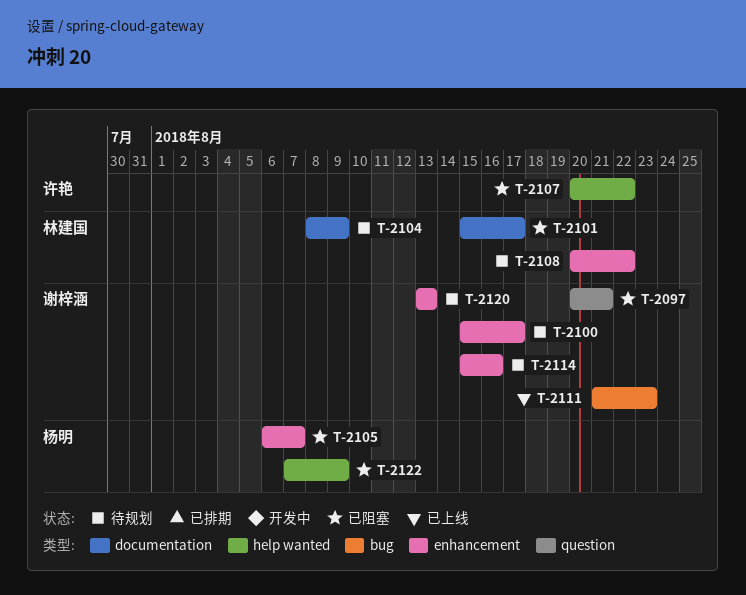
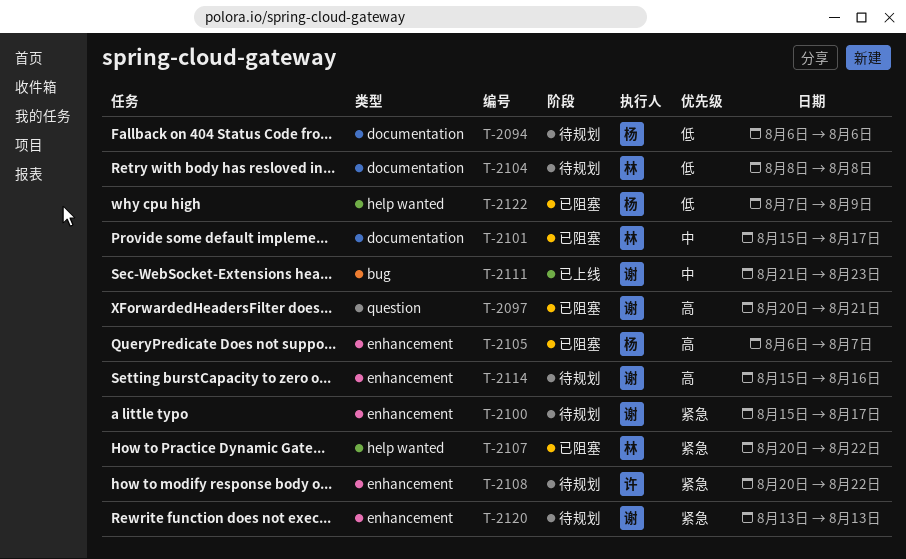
T-2094: none -> present
T-2104, due: Aug 9 -> Aug 8
T-2107, owner: 许艳 -> 林建国
T-2108, owner: 林建国 -> 许艳

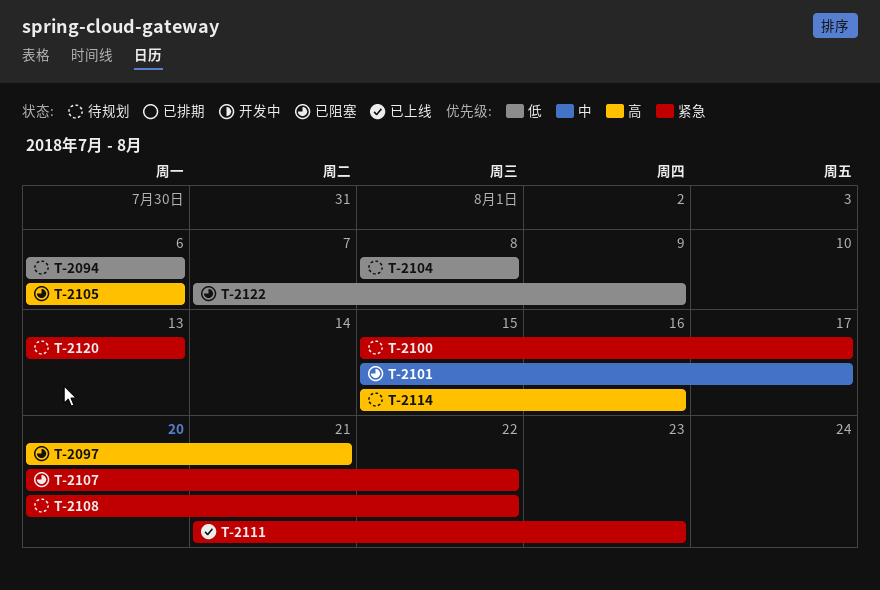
T-2105, due: Aug 7 -> Aug 6
T-2111, priority: 中 -> 紧急

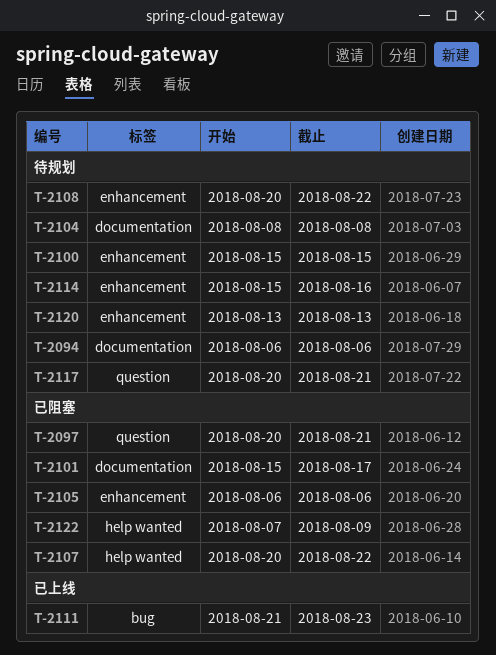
T-2100, due: Aug 17 -> Aug 15
T-2117: none -> present

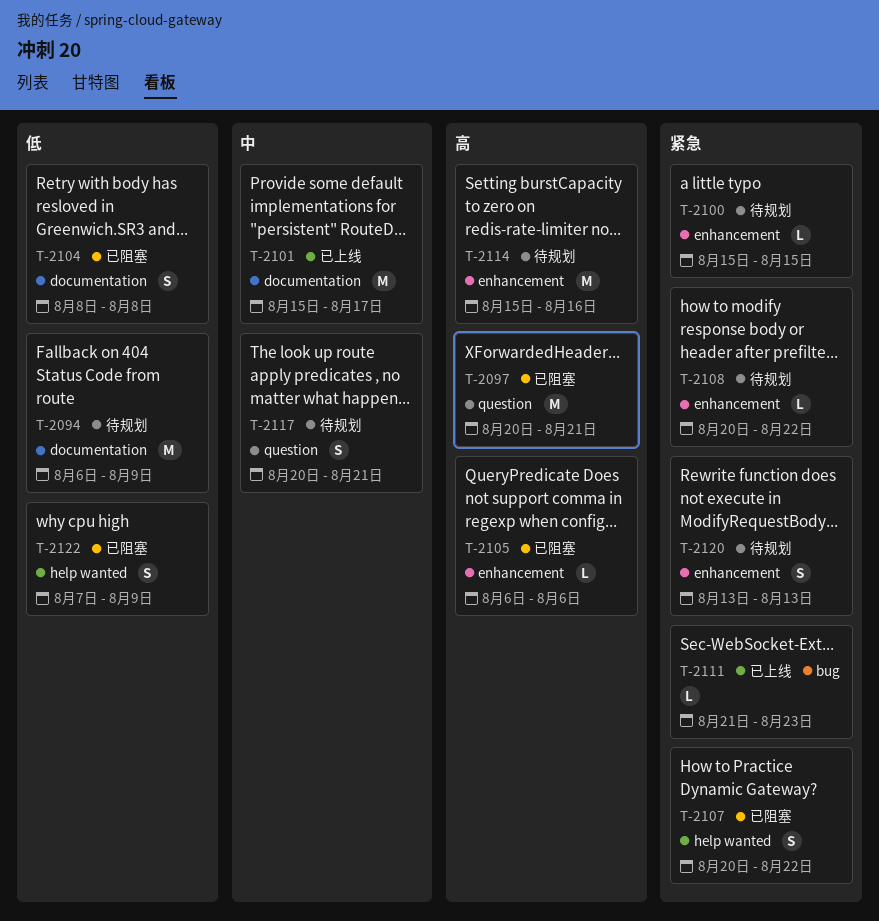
T-2094, due: Aug 6 -> Aug 9
T-2101, status: 已阻塞 -> 已上线
T-2104, status: 待规划 -> 已阻塞

